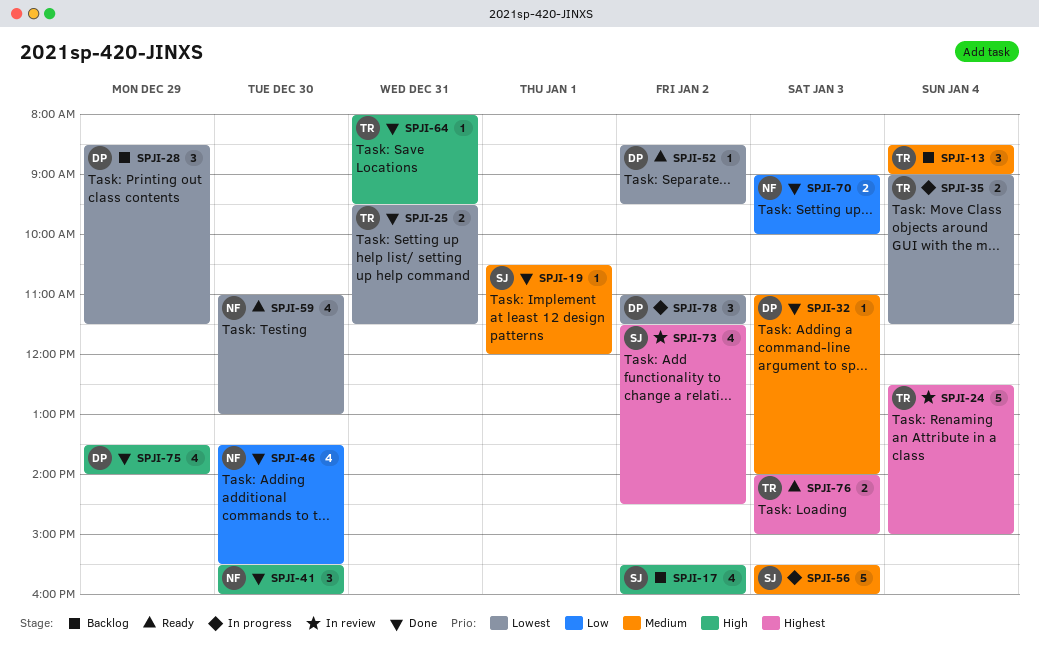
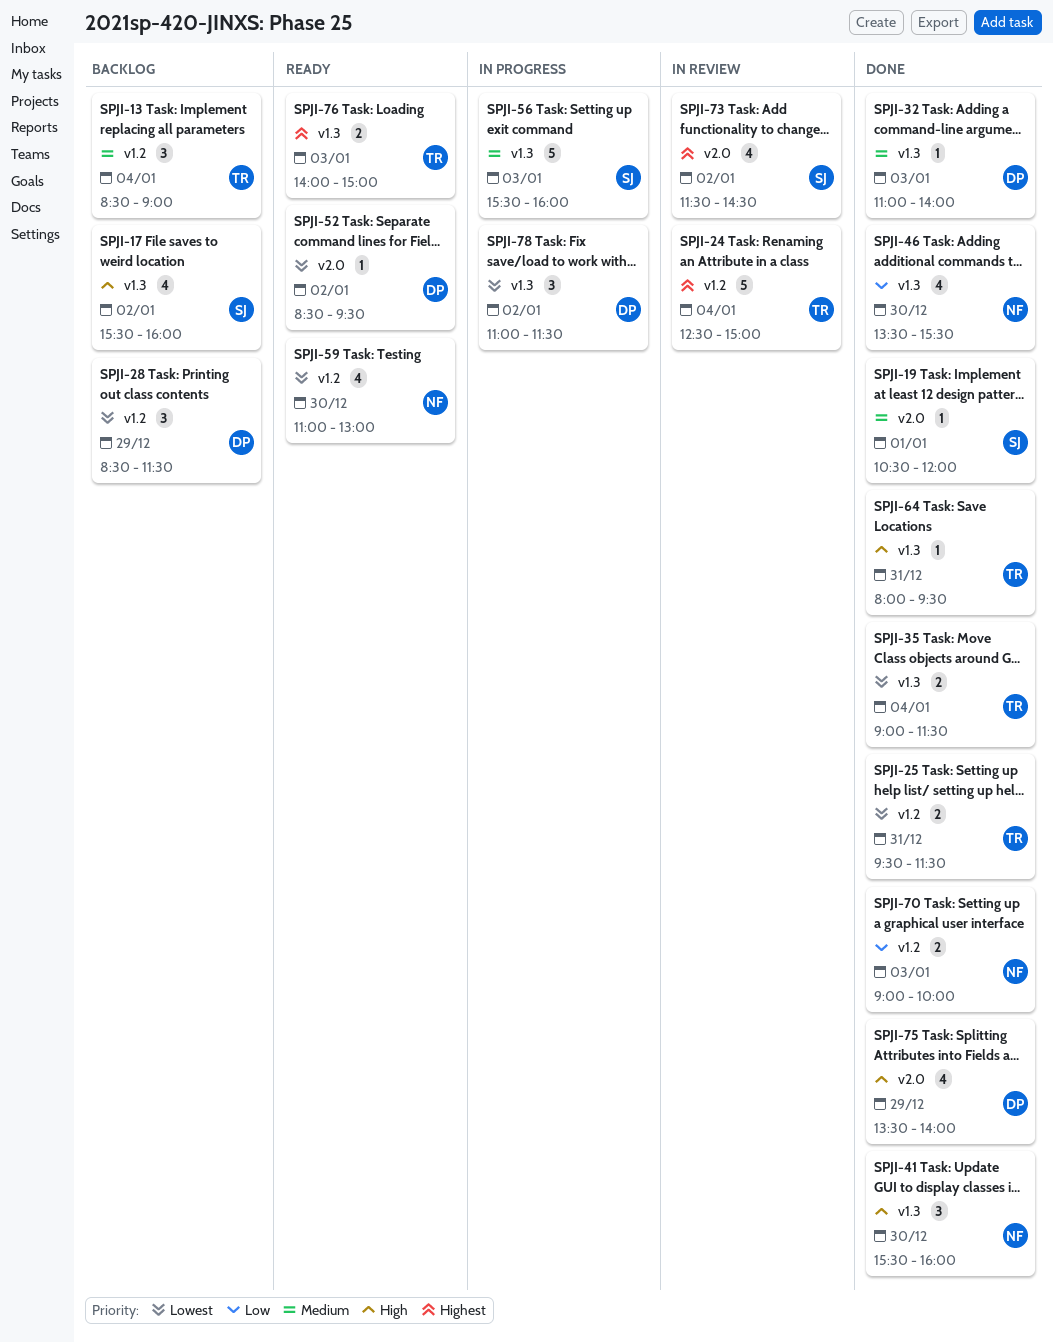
SPJI-35, status: In progress -> Done

